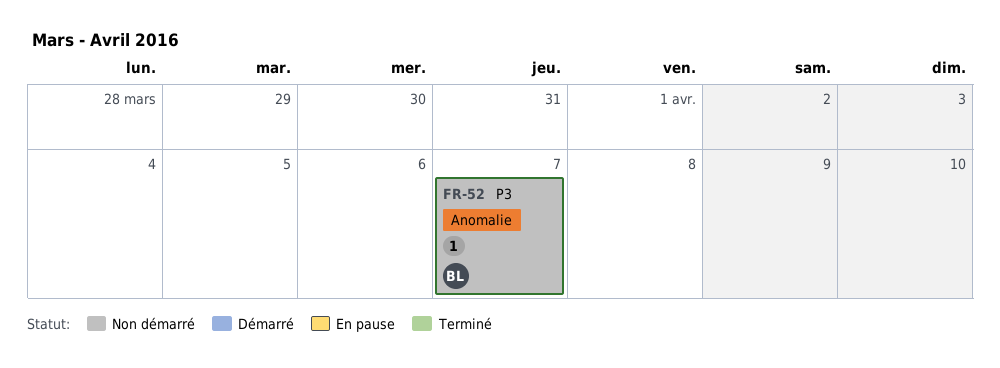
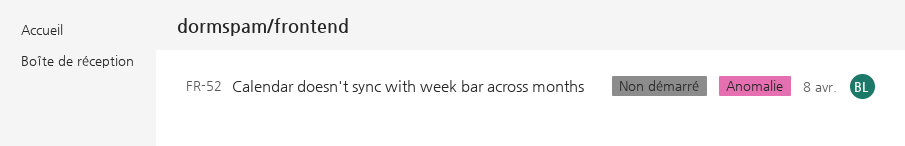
FR-52, due: Apr 7 -> Apr 8

